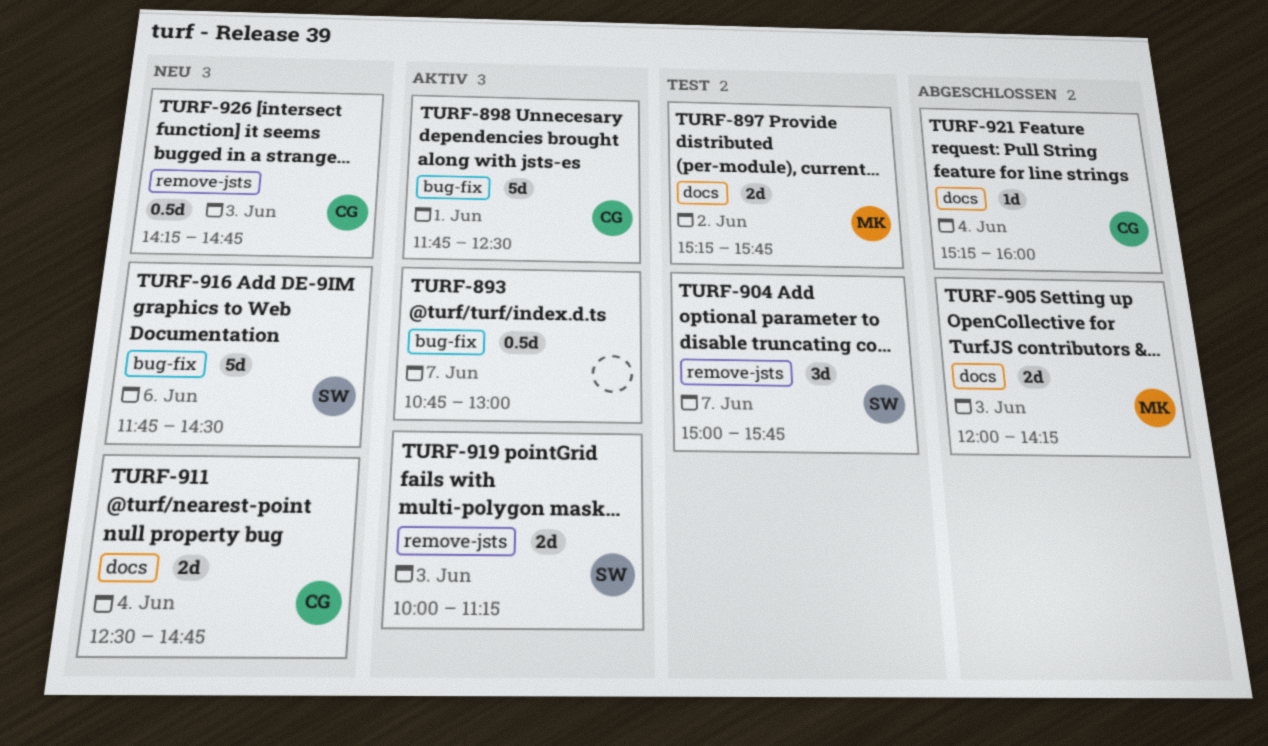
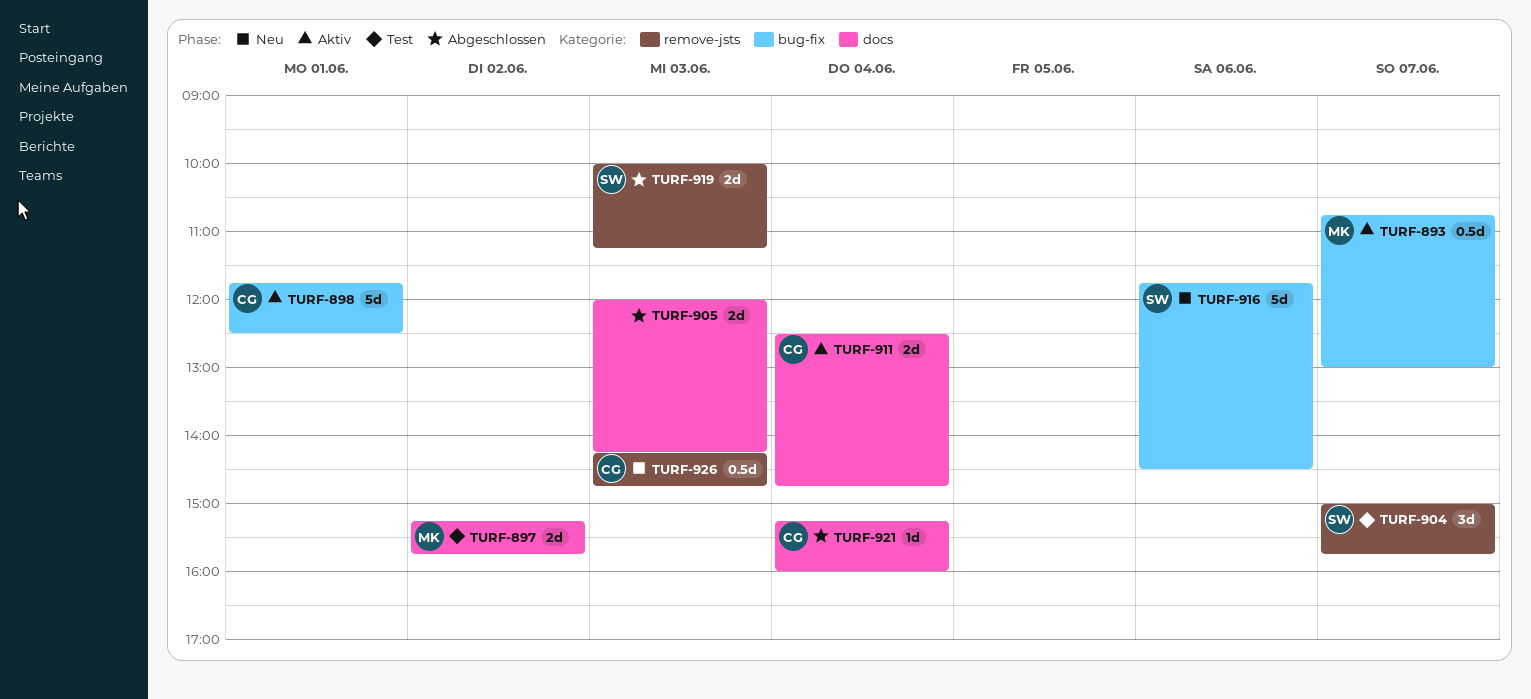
TURF-893, owner: none -> MK
TURF-905, owner: MK -> none
TURF-911, status: Neu -> Aktiv
TURF-919, status: Aktiv -> Abgeschlossen

